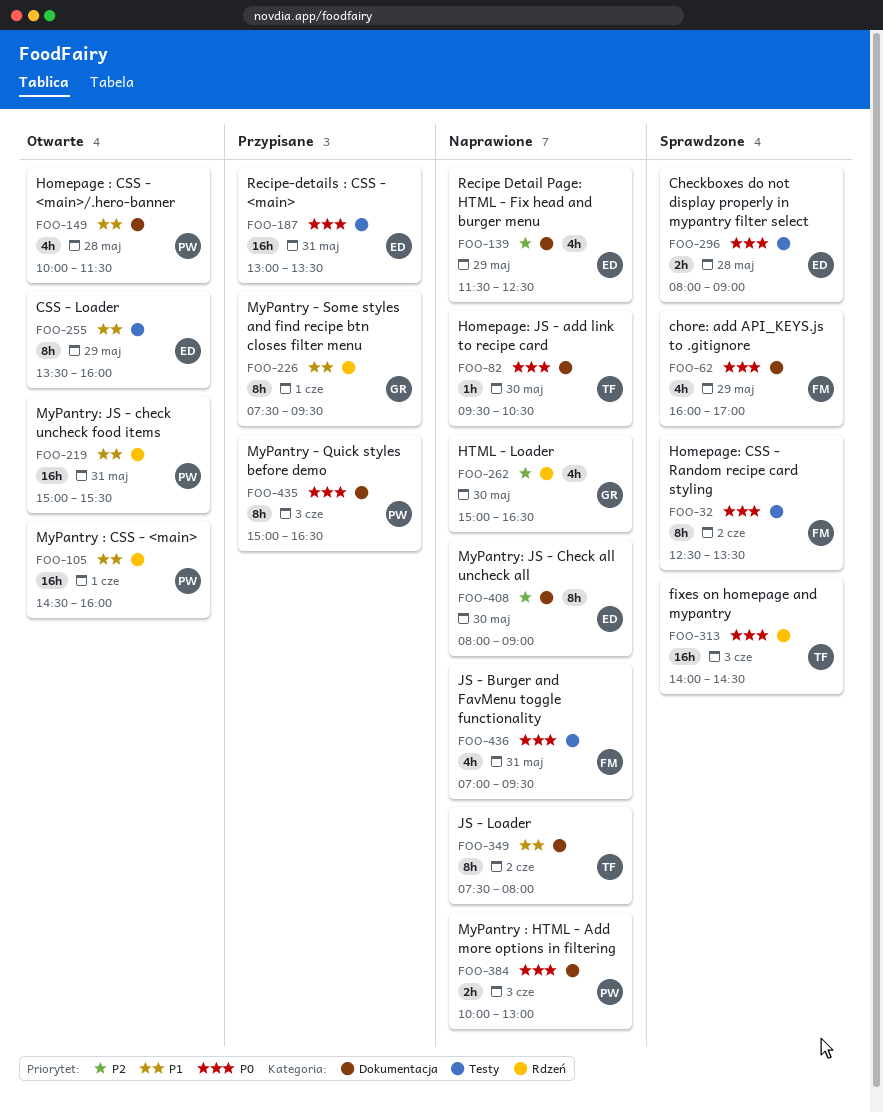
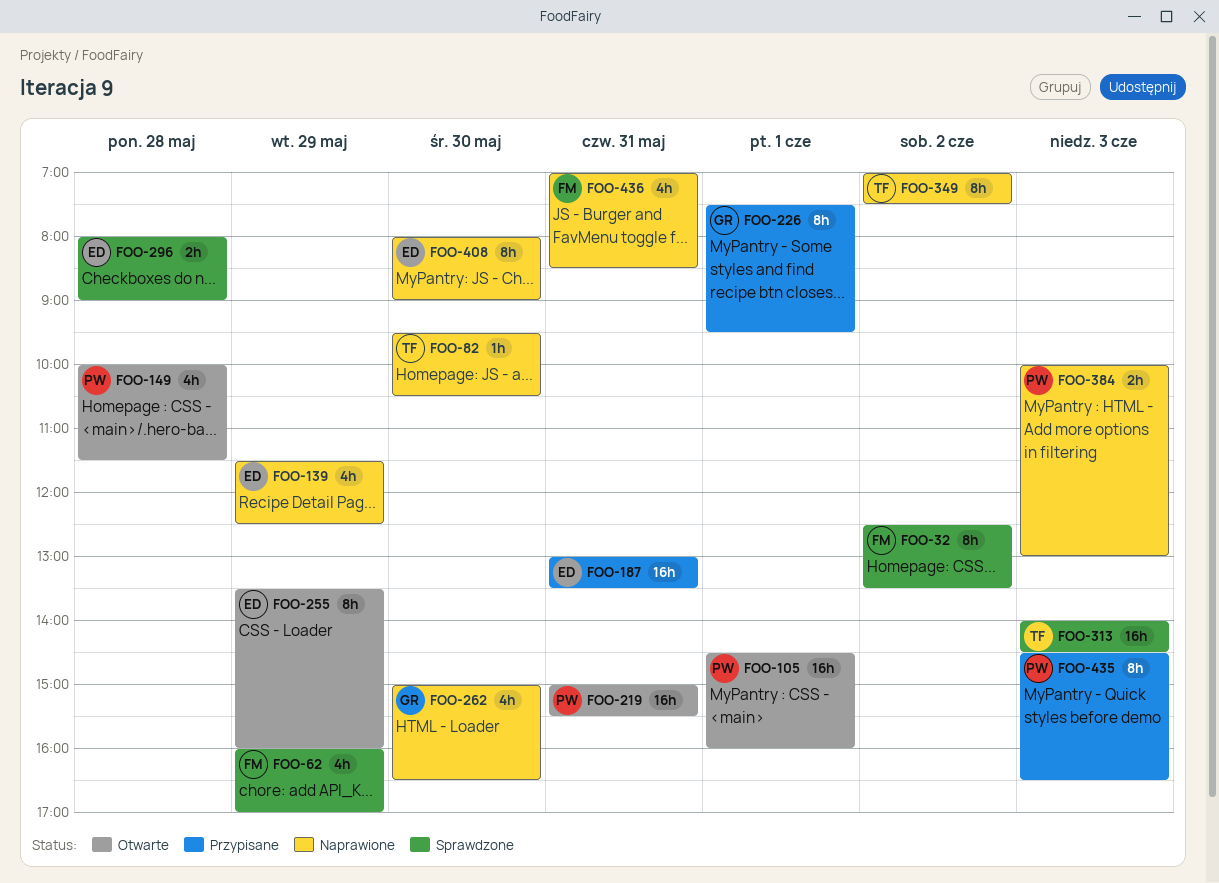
FOO-349, begins: 07:30 -> 07:00
FOO-349, ends: 08:00 -> 07:30
FOO-435, begins: 15:00 -> 14:30
FOO-436, ends: 09:30 -> 08:30

